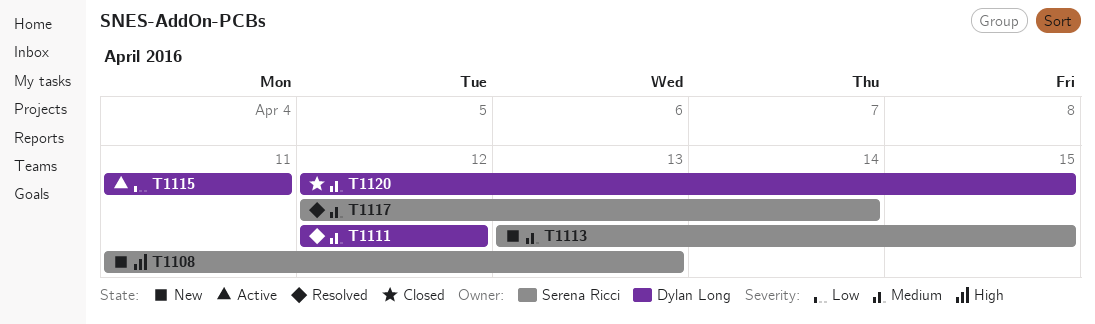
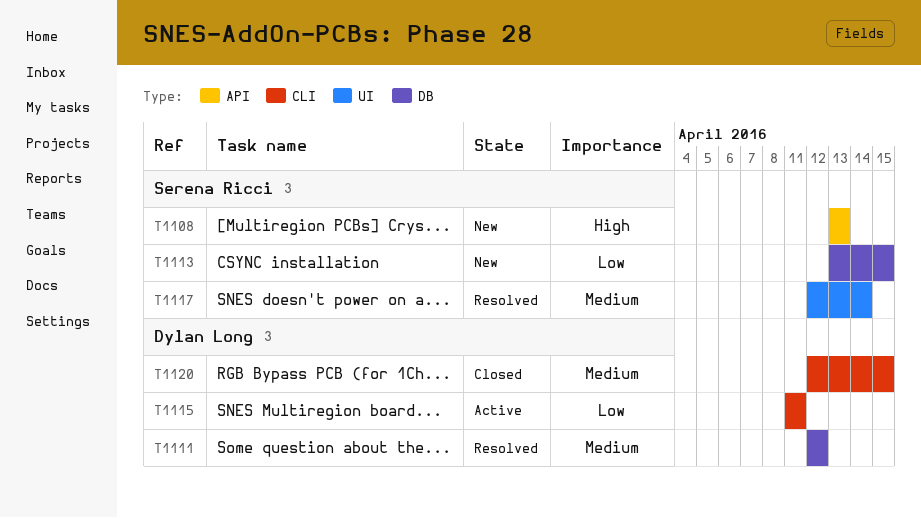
T1108, start: Apr 11 -> Apr 13
T1113, priority: Medium -> Low

